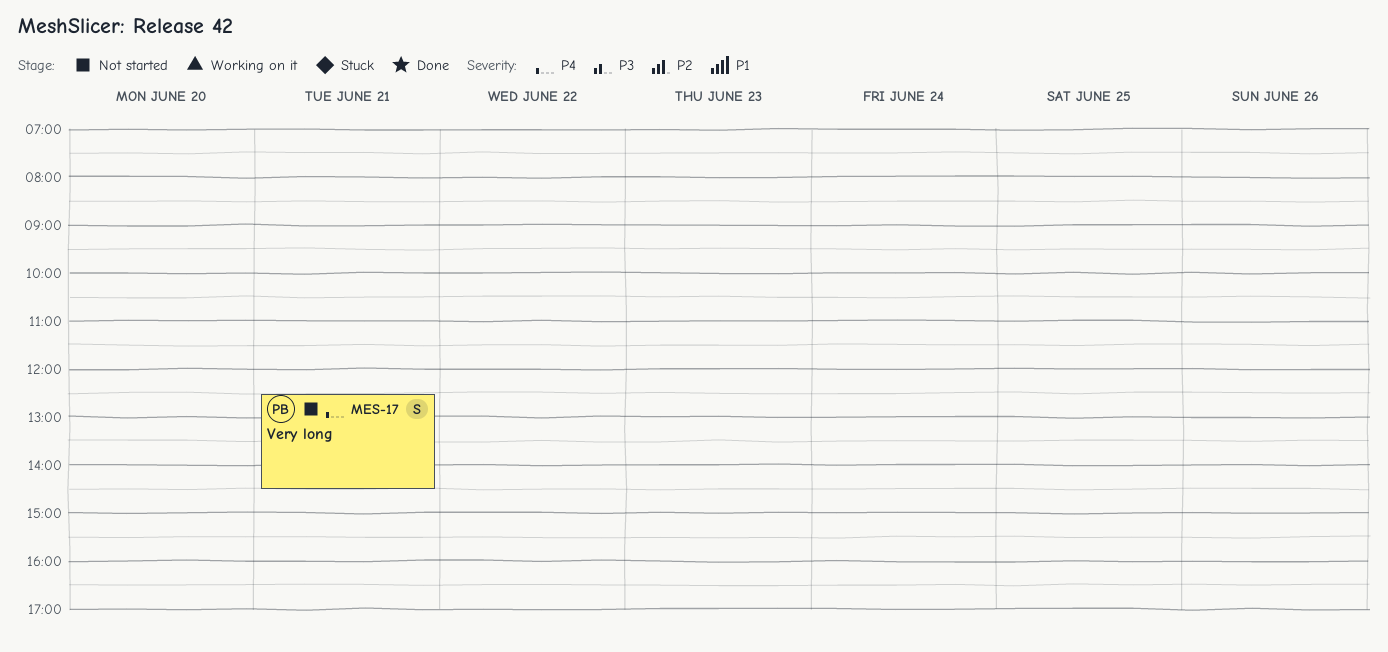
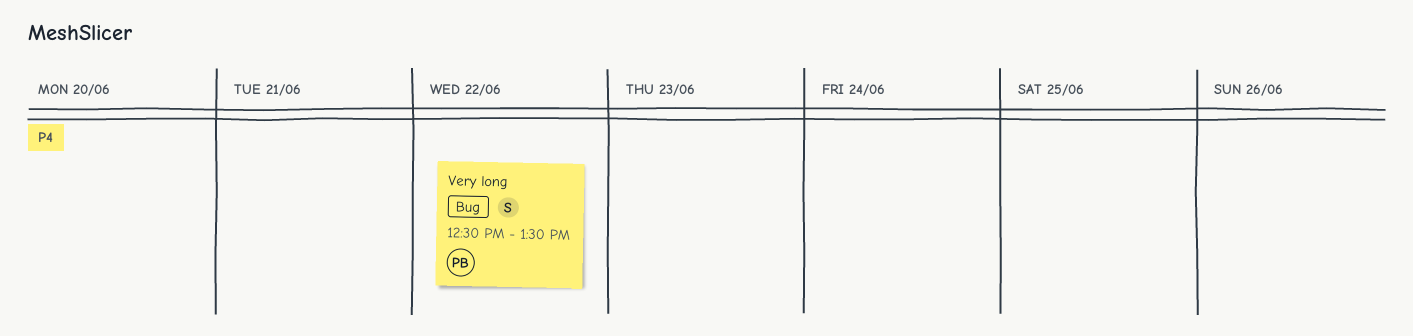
Very long, day: Jun 21 -> Jun 22
Very long, ends: 14:30 -> 13:30

